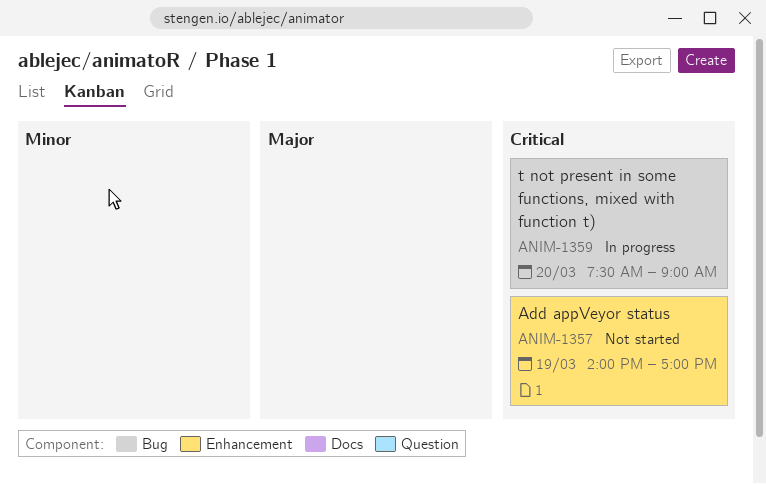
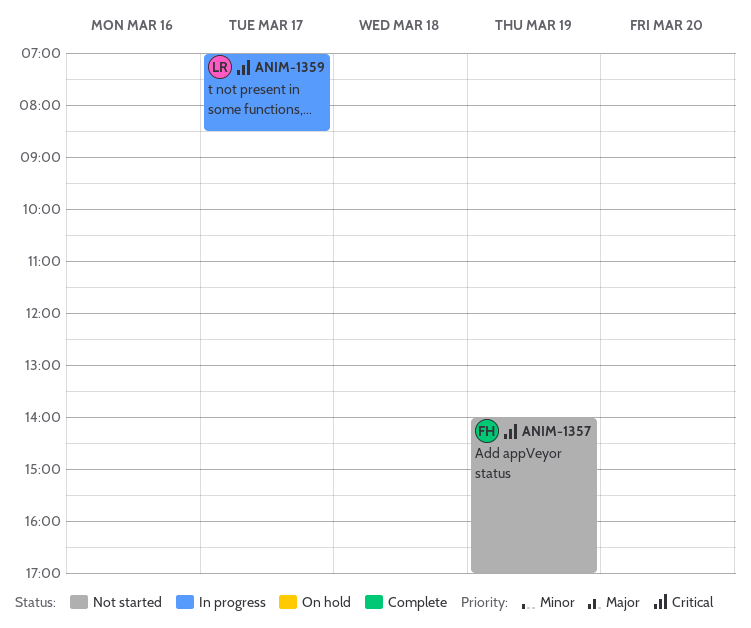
ANIM-1359, day: Mar 20 -> Mar 17
ANIM-1359, begins: 07:30 -> 07:00
ANIM-1359, ends: 09:00 -> 08:30

